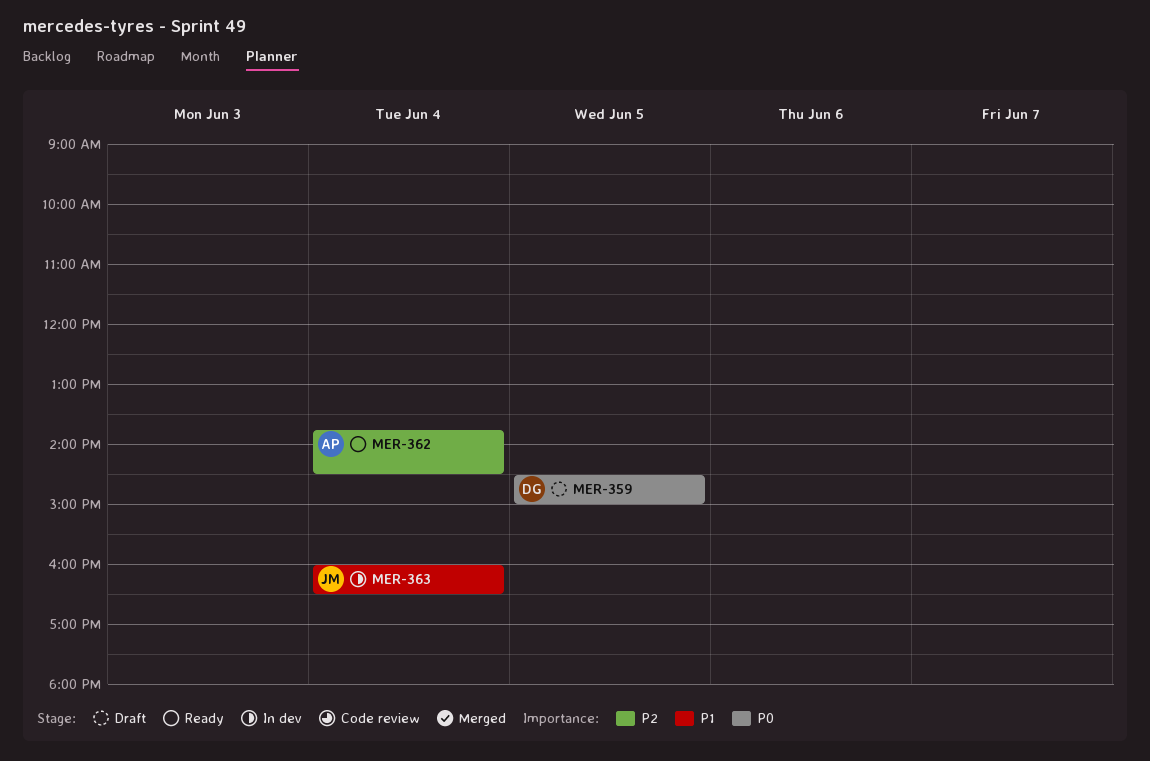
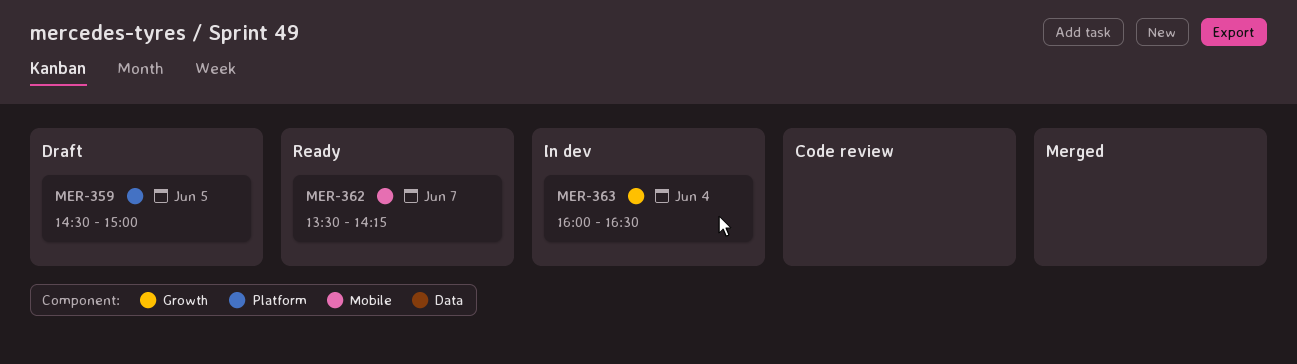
MER-362, day: Jun 4 -> Jun 7
MER-362, begins: 13:45 -> 13:30
MER-362, ends: 14:30 -> 14:15

